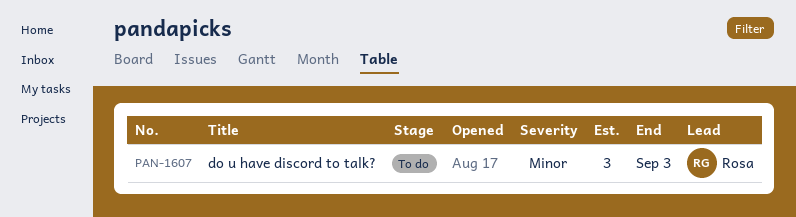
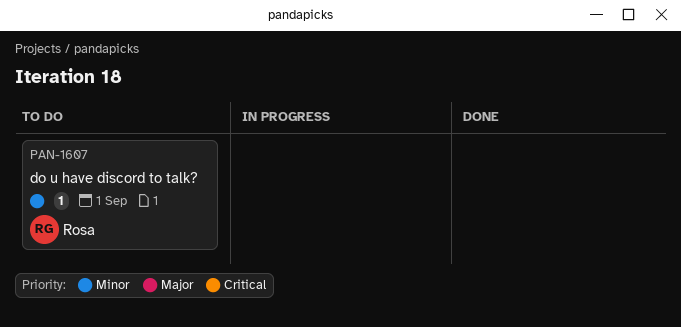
PAN-1607, estimate: 3 -> 1
PAN-1607, due: Sep 3 -> Sep 1

